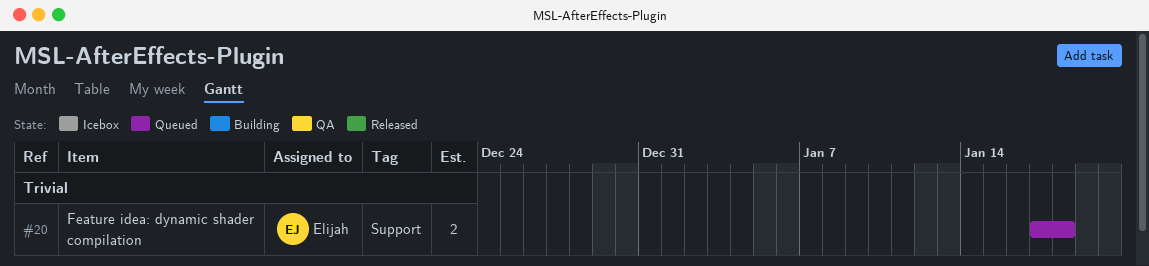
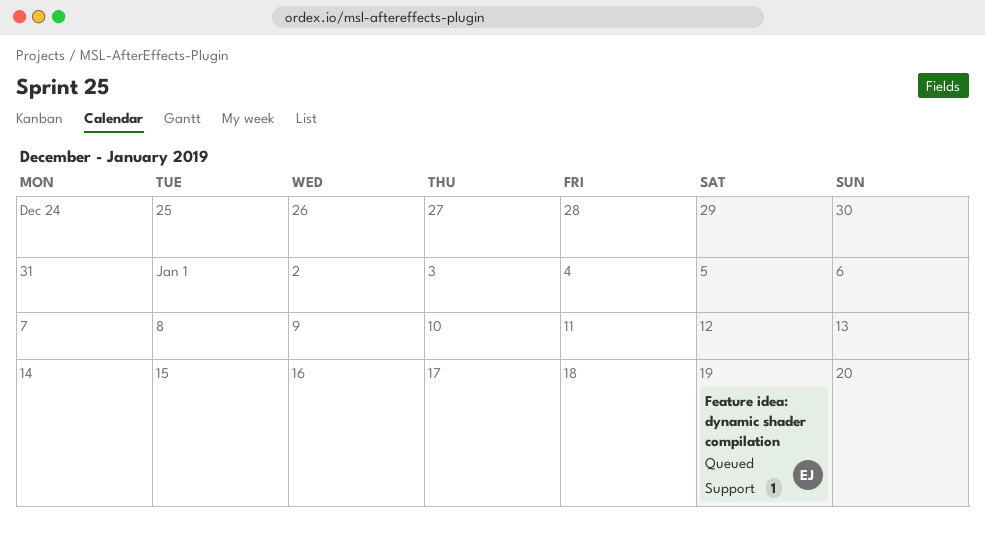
Feature idea: dynamic shader compilation, estimate: 2 -> 1
Feature idea: dynamic shader compilation, due: Jan 18 -> Jan 19

